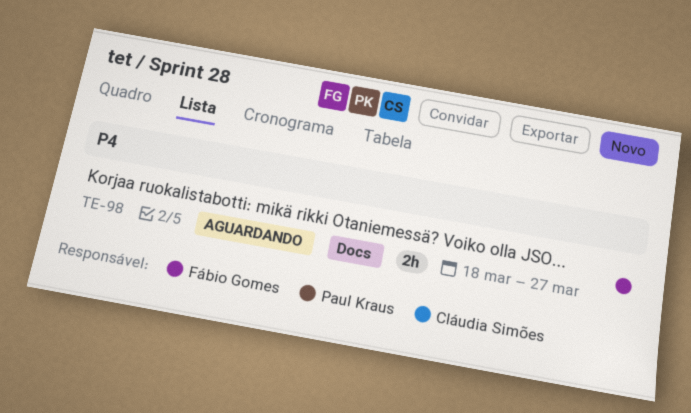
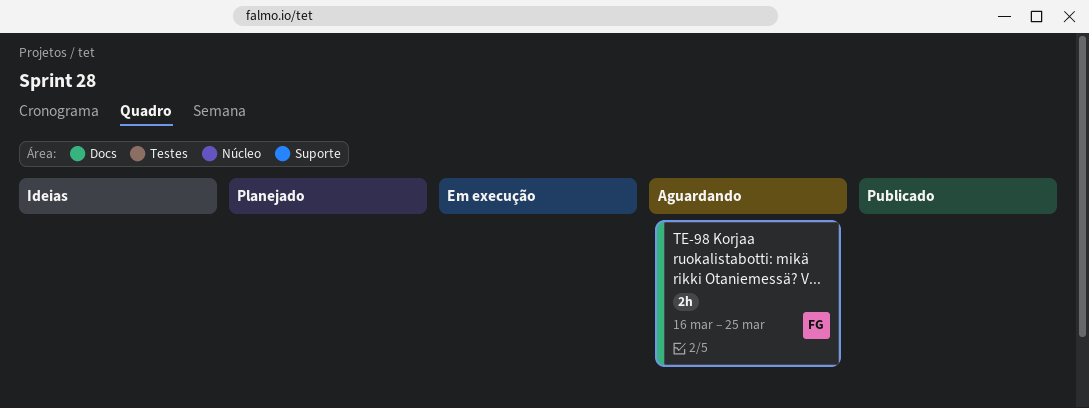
TE-98, start: Mar 18 -> Mar 16
TE-98, due: Mar 27 -> Mar 25

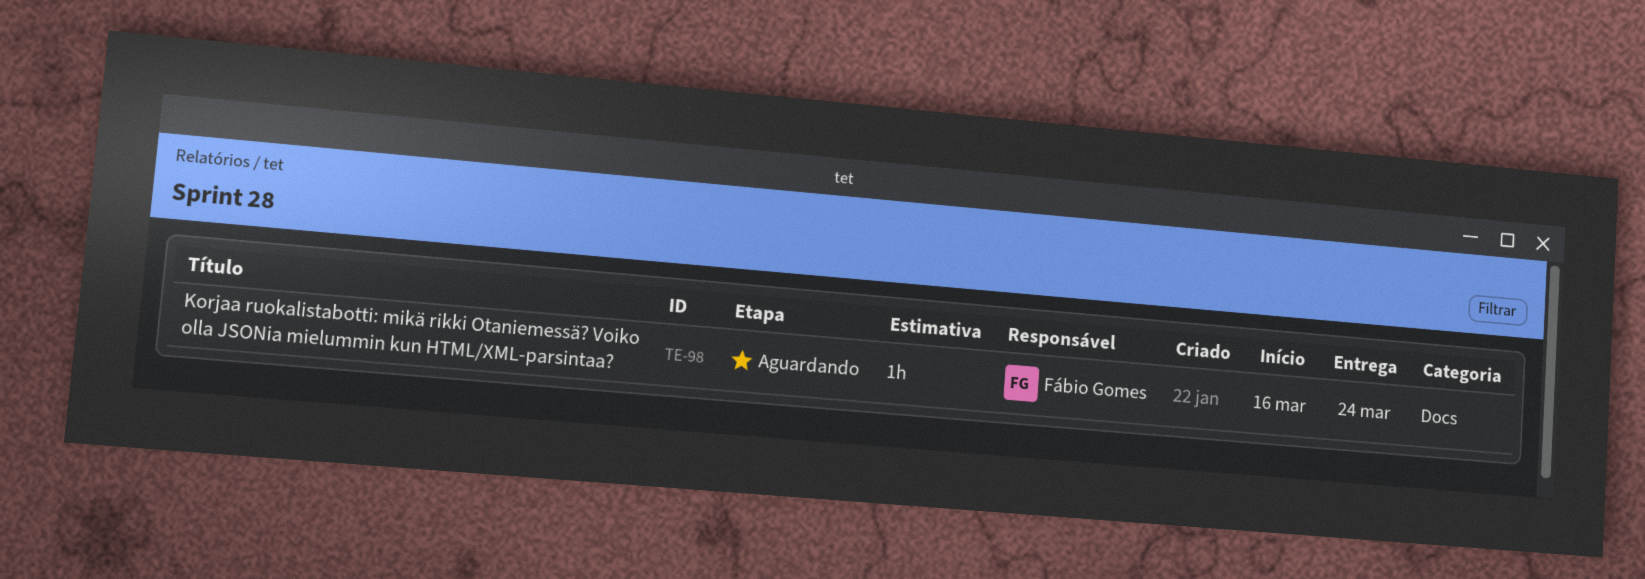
TE-98, estimate: 2h -> 1h
TE-98, due: Mar 25 -> Mar 24

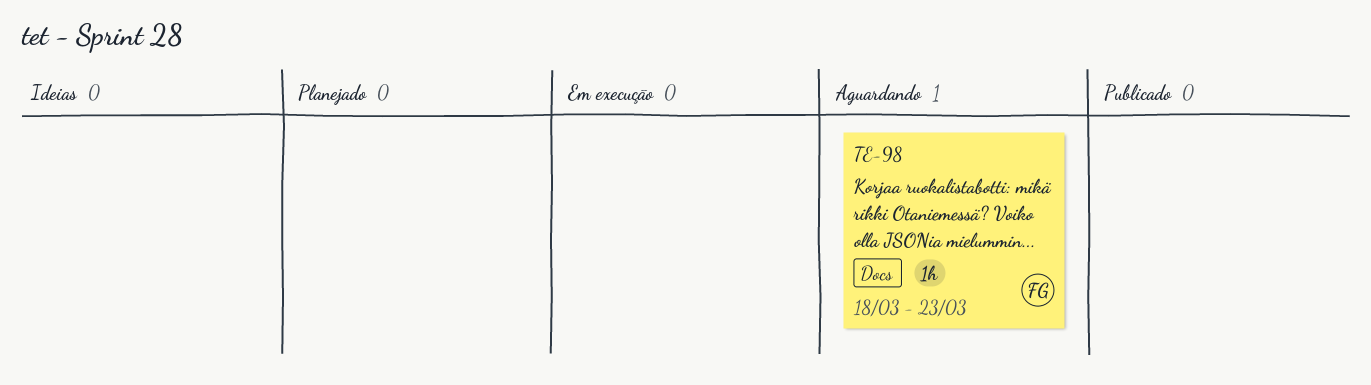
TE-98, start: Mar 16 -> Mar 18
TE-98, due: Mar 24 -> Mar 23

